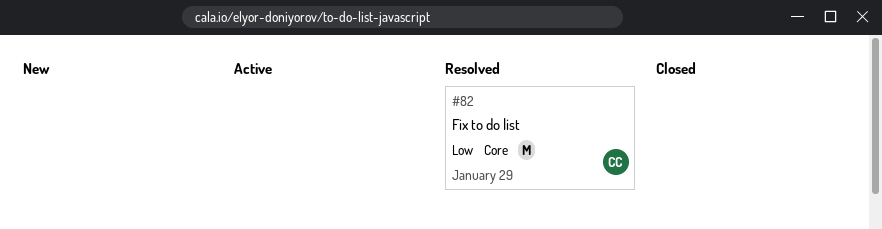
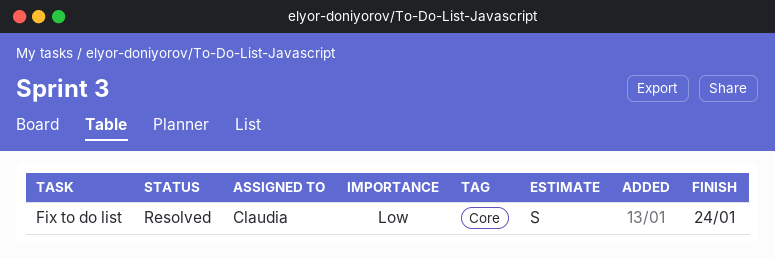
Fix to do list, estimate: M -> S
Fix to do list, due: Jan 29 -> Jan 24

